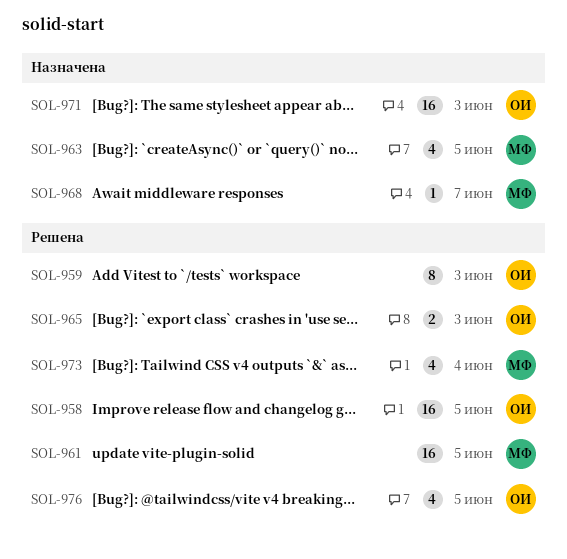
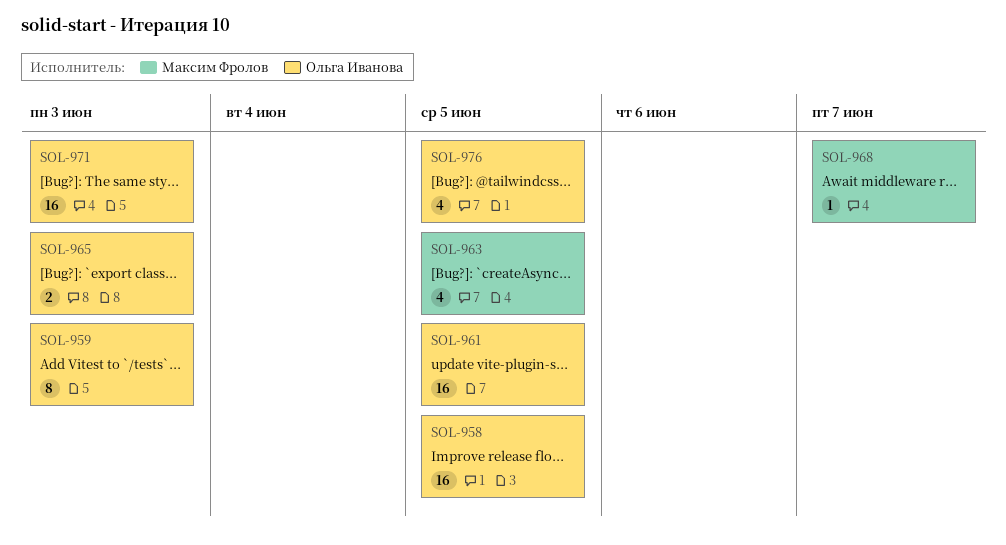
SOL-961, owner: Максим Фролов -> Ольга Иванова
SOL-973: present -> none

